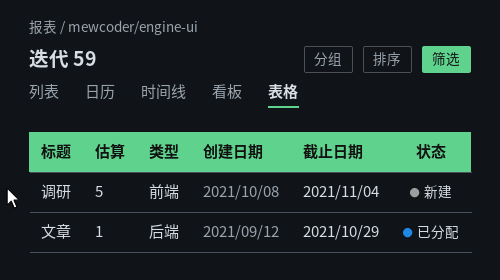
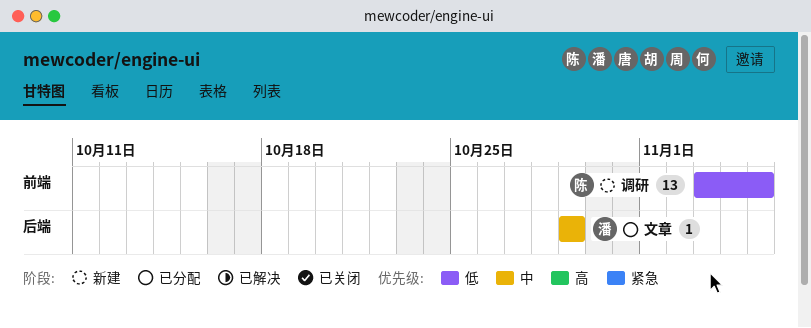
调研, estimate: 5 -> 13
调研, due: Nov 4 -> Nov 5

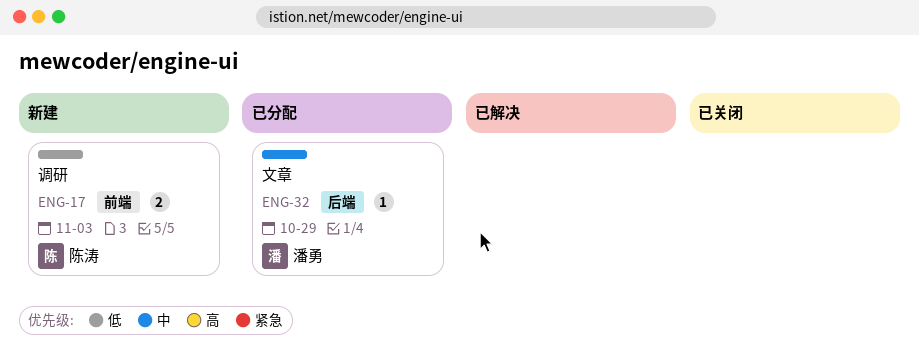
调研, estimate: 13 -> 2
调研, due: Nov 5 -> Nov 3

